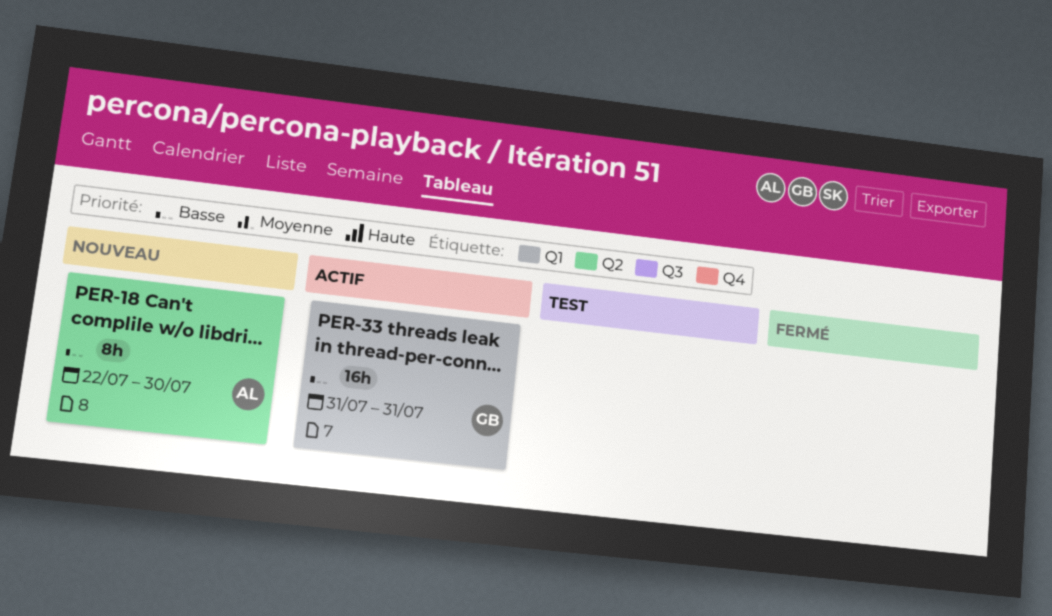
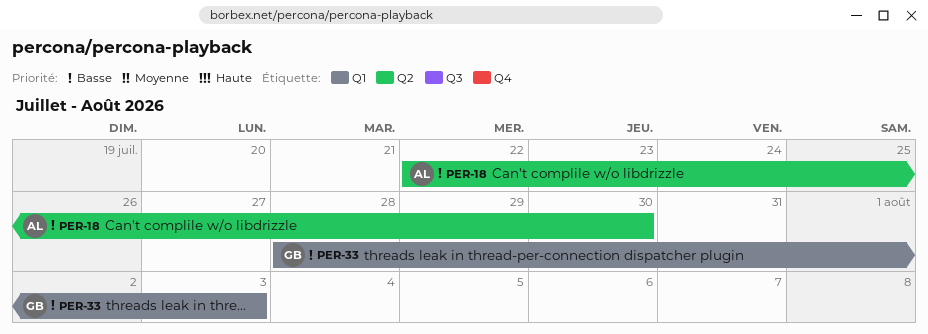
PER-33, start: Jul 31 -> Jul 28
PER-33, due: Jul 31 -> Aug 3

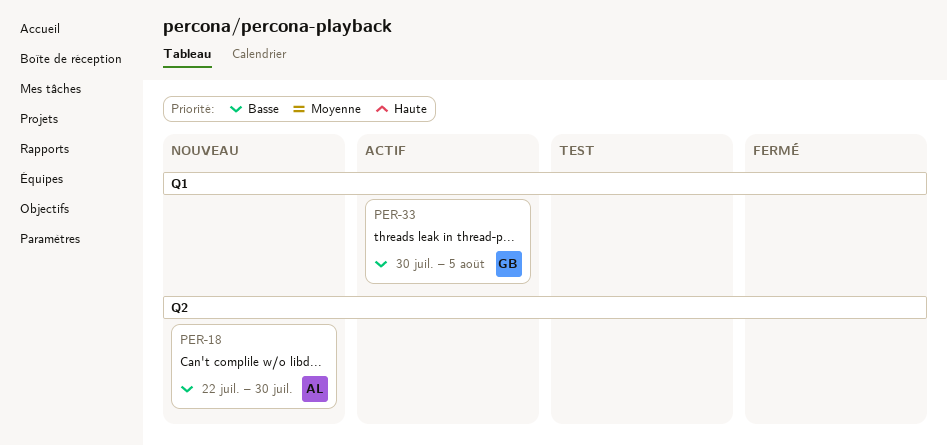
PER-33, start: Jul 28 -> Jul 30
PER-33, due: Aug 3 -> Aug 5

